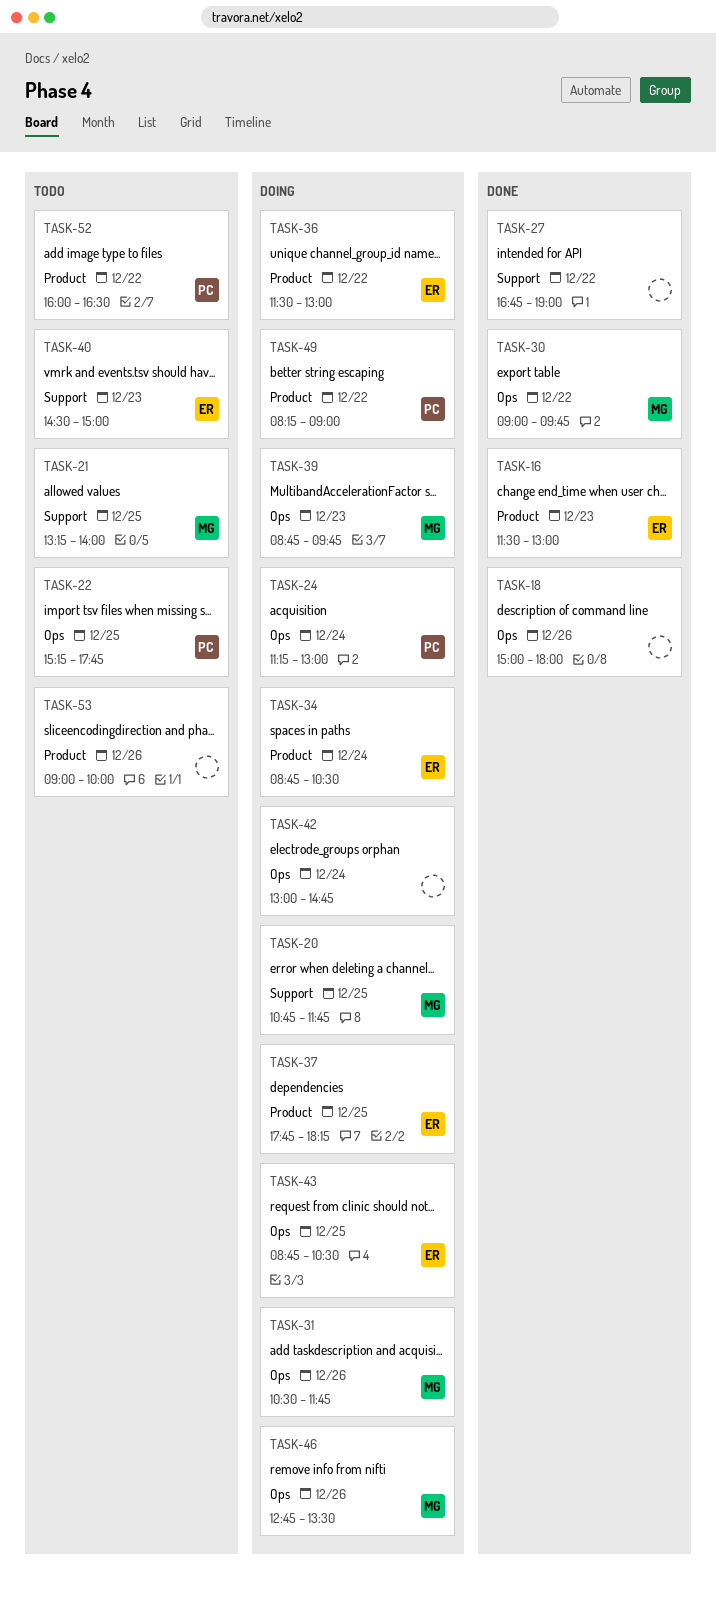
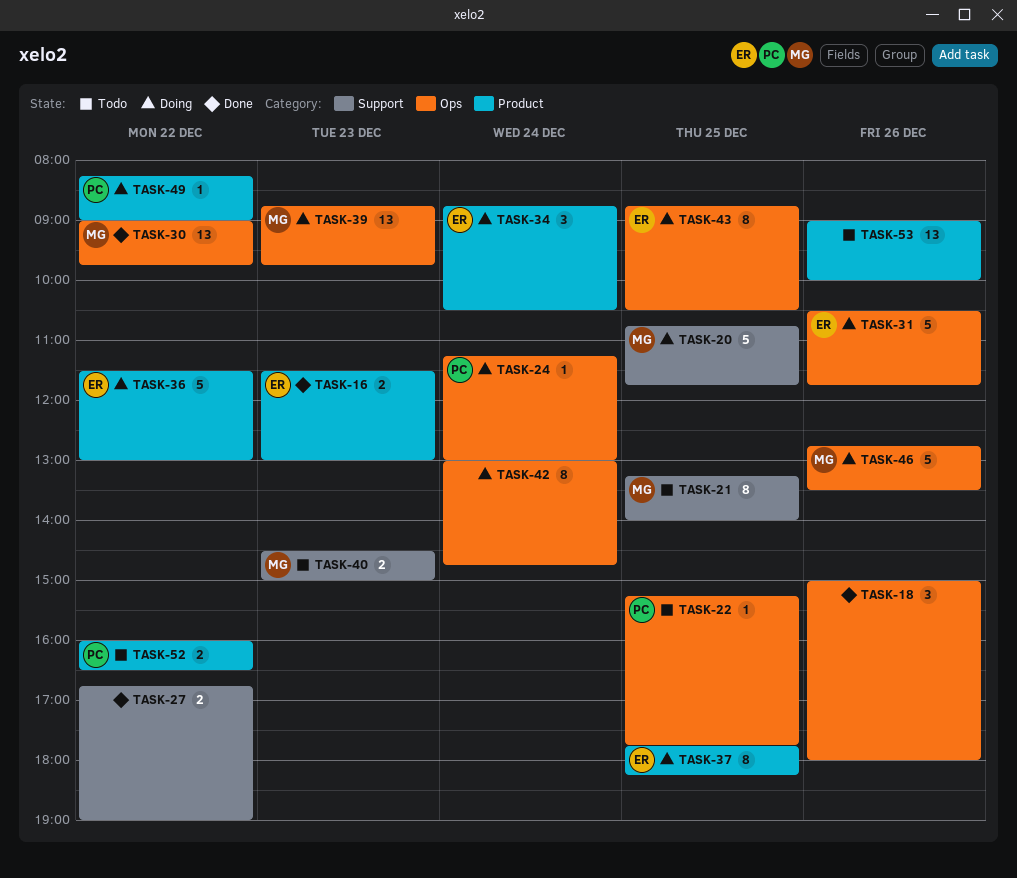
TASK-31, owner: MG -> ER
TASK-40, owner: ER -> MG

